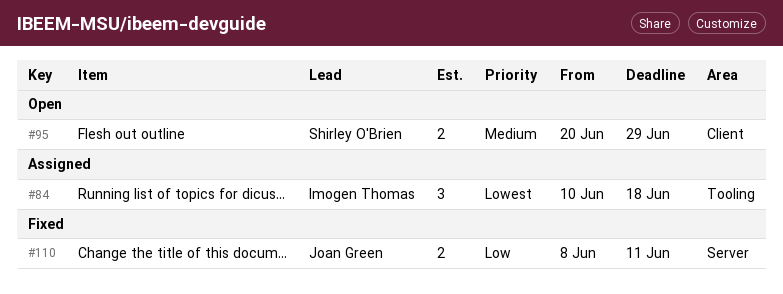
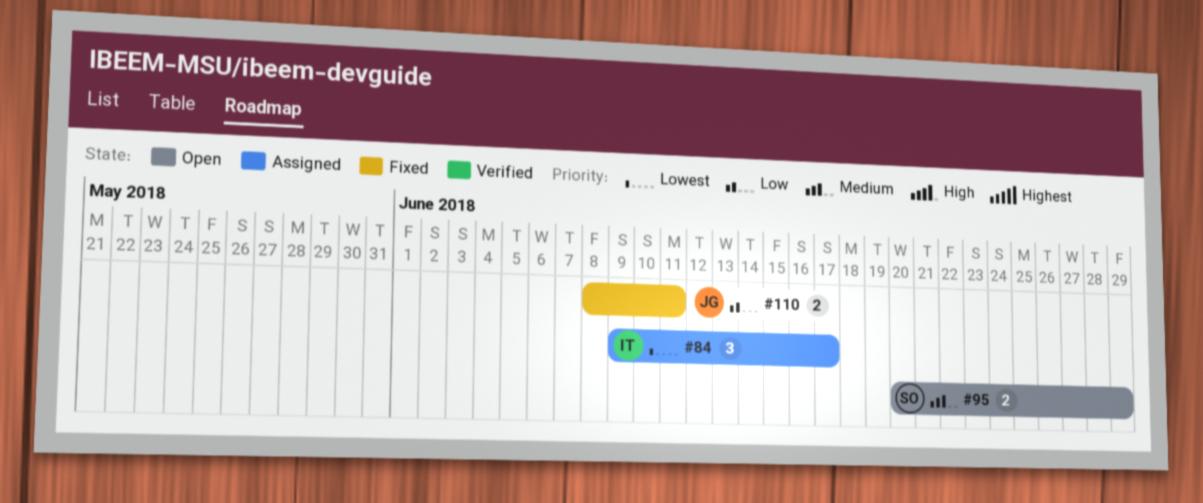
#84, start: Jun 10 -> Jun 9
#84, due: Jun 18 -> Jun 17

